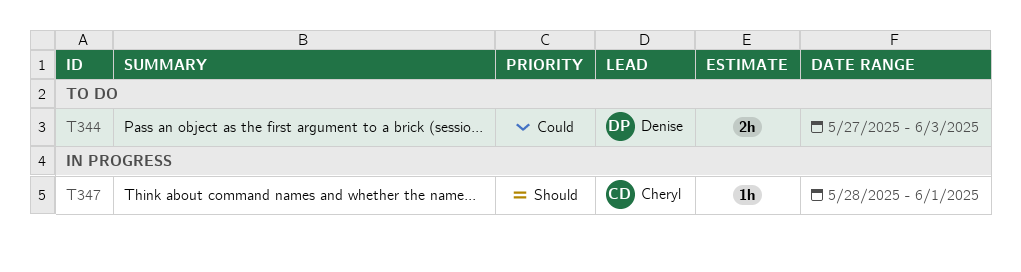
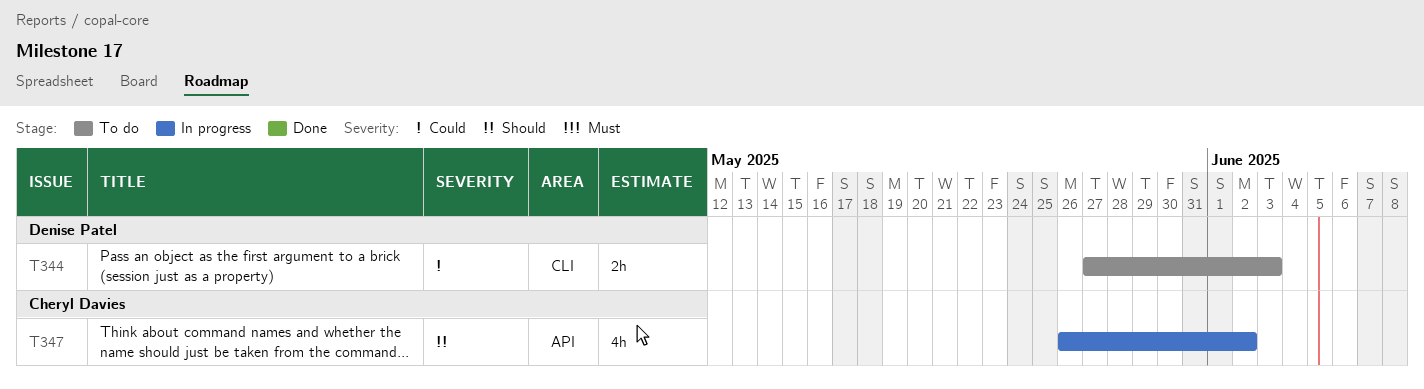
T347, estimate: 1h -> 4h
T347, start: May 28 -> May 26
T347, due: Jun 1 -> Jun 2

